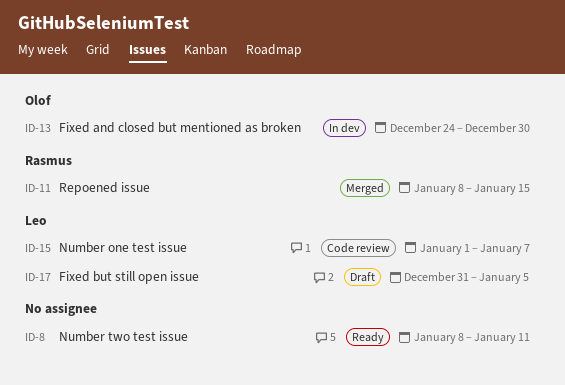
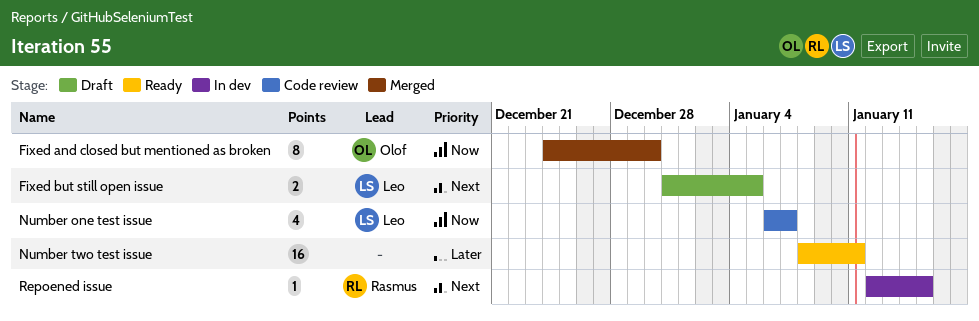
Fixed and closed but mentioned as broken, status: In dev -> Merged
Number one test issue, start: Jan 1 -> Jan 6
Repoened issue, status: Merged -> In dev
Repoened issue, start: Jan 8 -> Jan 12

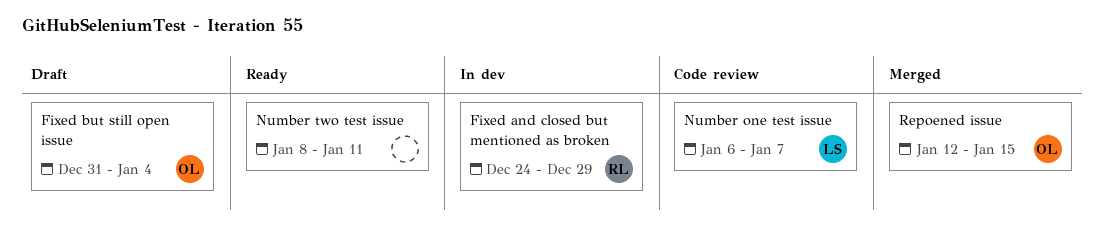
Fixed and closed but mentioned as broken, status: Merged -> In dev
Fixed and closed but mentioned as broken, owner: Olof -> Rasmus
Fixed and closed but mentioned as broken, due: Dec 30 -> Dec 29
Fixed but still open issue, owner: Leo -> Olof
Fixed but still open issue, due: Jan 5 -> Jan 4
Repoened issue, status: In dev -> Merged
Repoened issue, owner: Rasmus -> Olof

